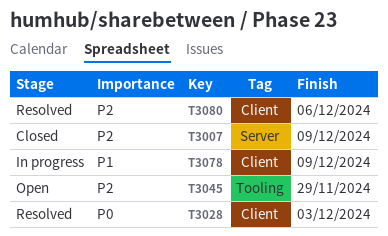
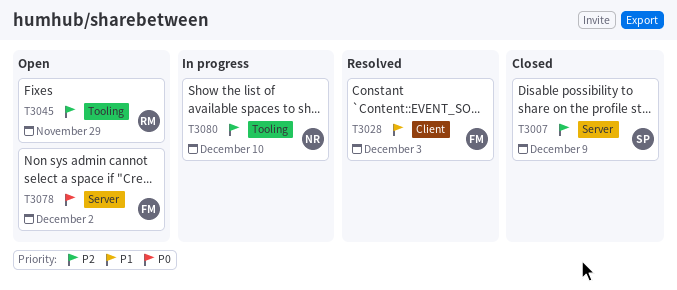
T3028, priority: P0 -> P1
T3078, status: In progress -> Open
T3078, priority: P1 -> P0
T3078, label: Client -> Server
T3078, due: Dec 9 -> Dec 2
T3080, status: Resolved -> In progress
T3080, label: Client -> Tooling
T3080, due: Dec 6 -> Dec 10

